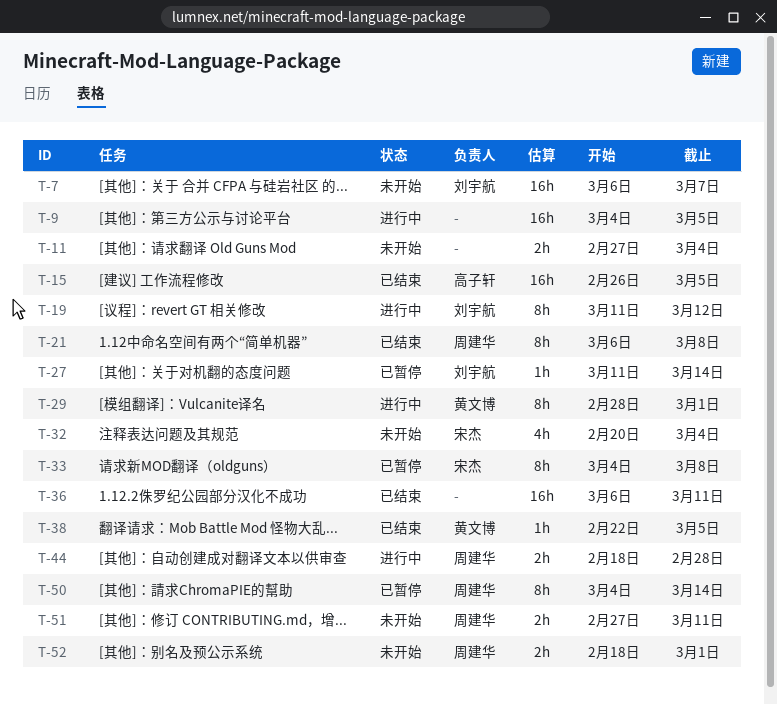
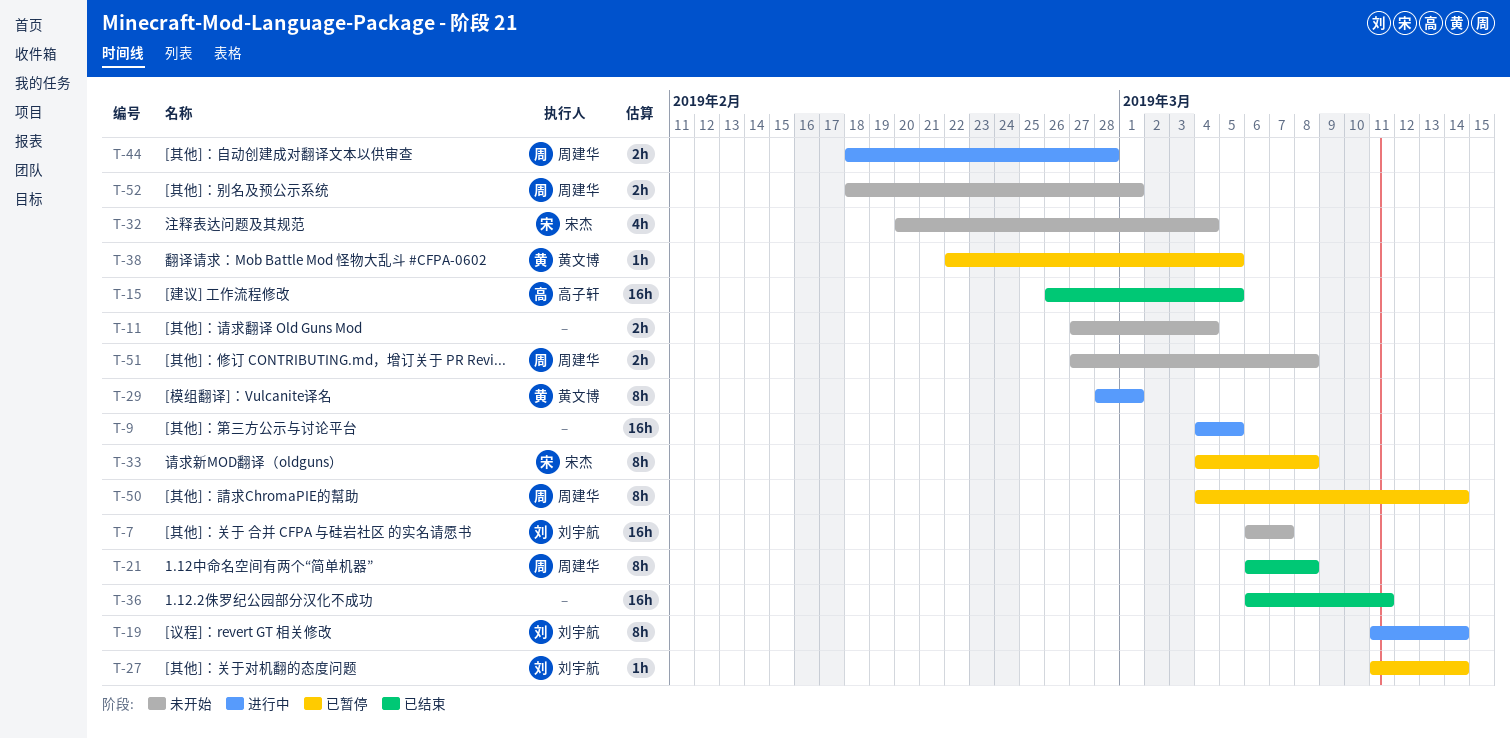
T-19, due: Mar 12 -> Mar 14
T-38, status: 已结束 -> 已暂停
T-51, due: Mar 11 -> Mar 8

